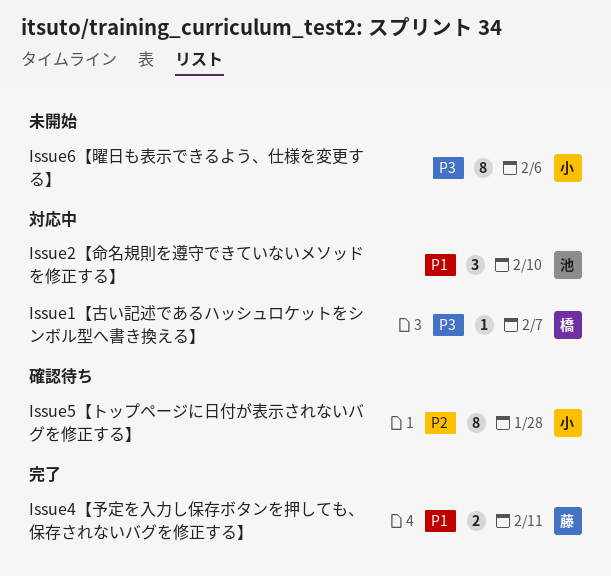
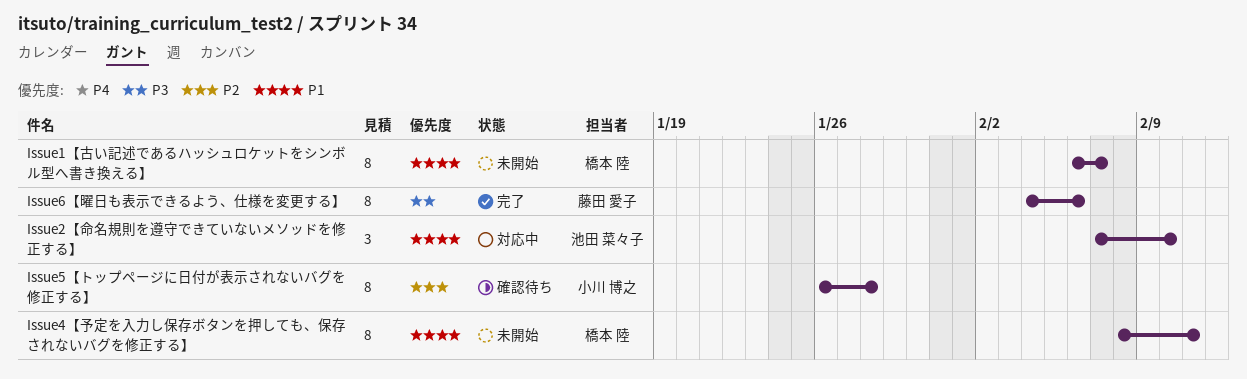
Issue1【古い記述であるハッシュロケットをシンボル型へ書き換える】, status: 対応中 -> 未開始
Issue1【古い記述であるハッシュロケットをシンボル型へ書き換える】, priority: P3 -> P1
Issue1【古い記述であるハッシュロケットをシンボル型へ書き換える】, estimate: 1 -> 8
Issue4【予定を入力し保存ボタンを押しても、保存されないバグを修正する】, status: 完了 -> 未開始
Issue4【予定を入力し保存ボタンを押しても、保存されないバグを修正する】, owner: 藤田 愛子 -> 橋本 陸
Issue4【予定を入力し保存ボタンを押しても、保存されないバグを修正する】, estimate: 2 -> 8
Issue6【曜日も表示できるよう、仕様を変更する】, status: 未開始 -> 完了
Issue6【曜日も表示できるよう、仕様を変更する】, owner: 小川 博之 -> 藤田 愛子

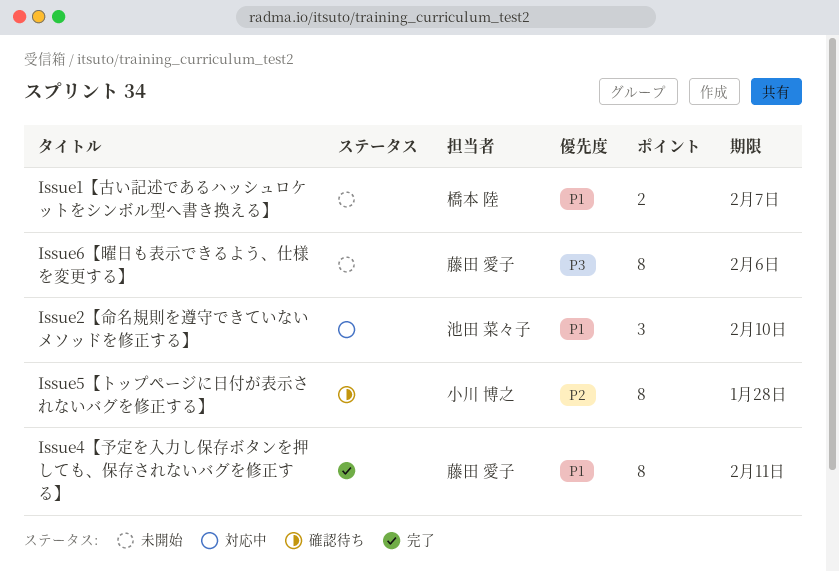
Issue1【古い記述であるハッシュロケットをシンボル型へ書き換える】, estimate: 8 -> 2
Issue4【予定を入力し保存ボタンを押しても、保存されないバグを修正する】, status: 未開始 -> 完了
Issue4【予定を入力し保存ボタンを押しても、保存されないバグを修正する】, owner: 橋本 陸 -> 藤田 愛子
Issue6【曜日も表示できるよう、仕様を変更する】, status: 完了 -> 未開始

